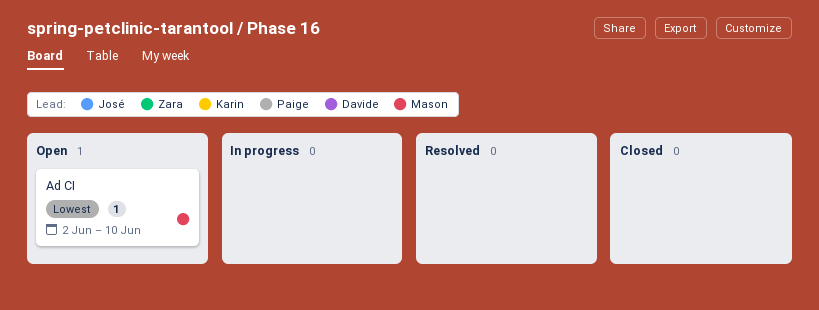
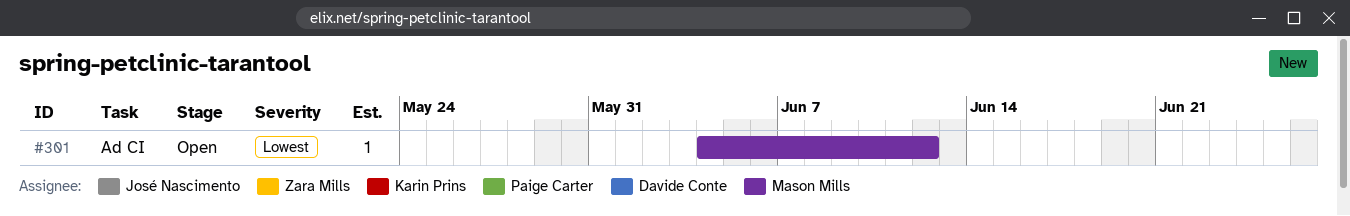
Ad CI, start: Jun 2 -> Jun 4
Ad CI, due: Jun 10 -> Jun 12

